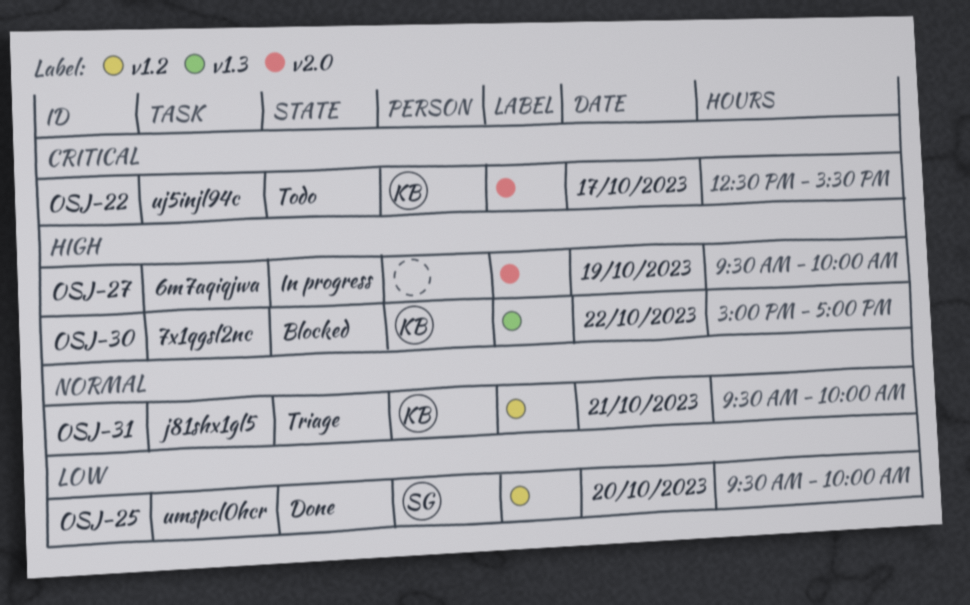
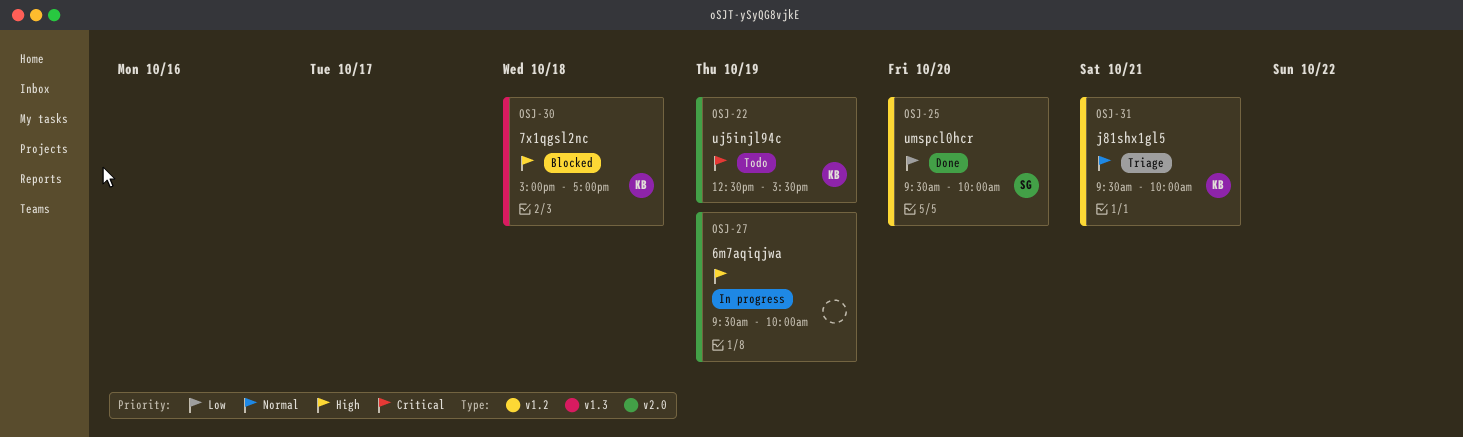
OSJ-22, day: Oct 17 -> Oct 19
OSJ-30, day: Oct 22 -> Oct 18

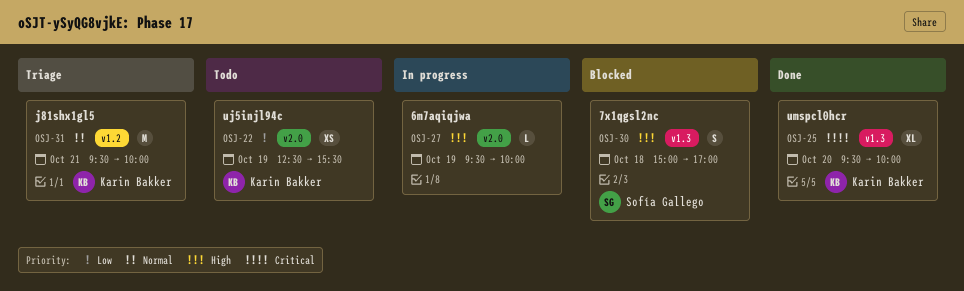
OSJ-22, priority: Critical -> Low
OSJ-25, owner: Sofía Gallego -> Karin Bakker
OSJ-25, priority: Low -> Critical
OSJ-25, label: v1.2 -> v1.3
OSJ-30, owner: Karin Bakker -> Sofía Gallego

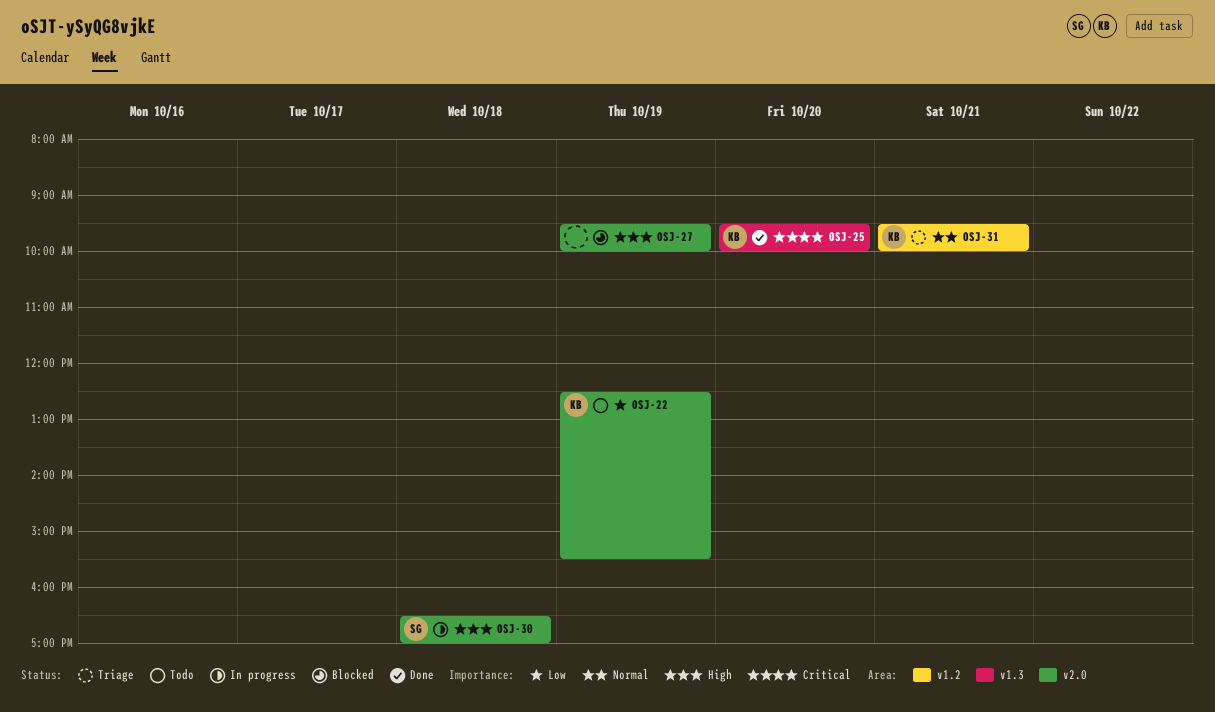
OSJ-27, status: In progress -> Blocked
OSJ-30, status: Blocked -> In progress
OSJ-30, label: v1.3 -> v2.0
OSJ-30, begins: 15:00 -> 16:30

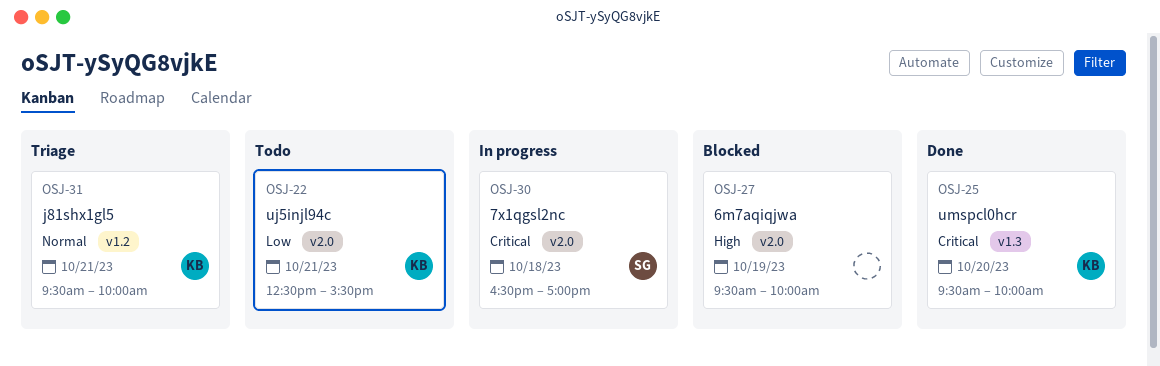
OSJ-22, day: Oct 19 -> Oct 21
OSJ-30, priority: High -> Critical

